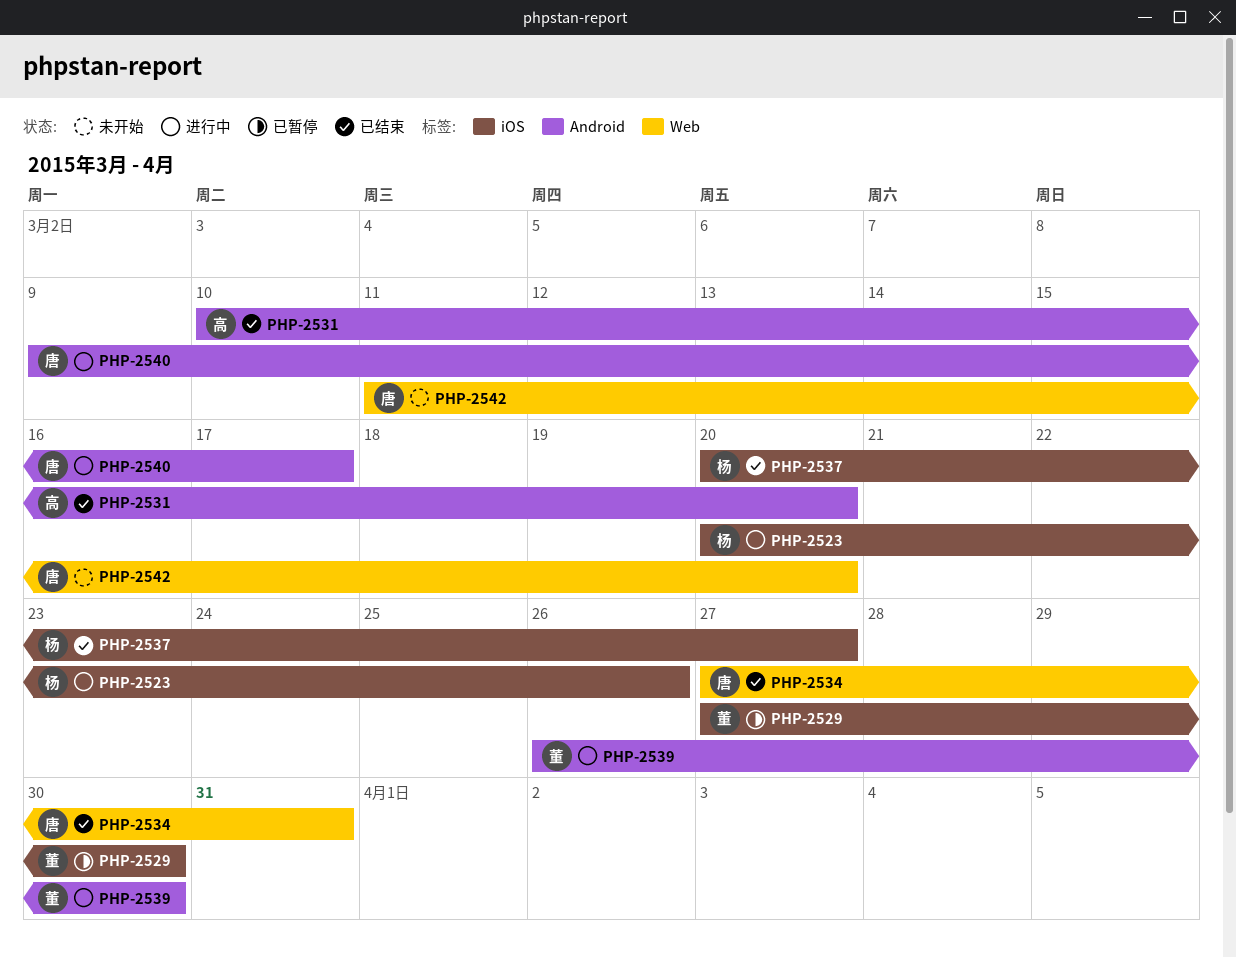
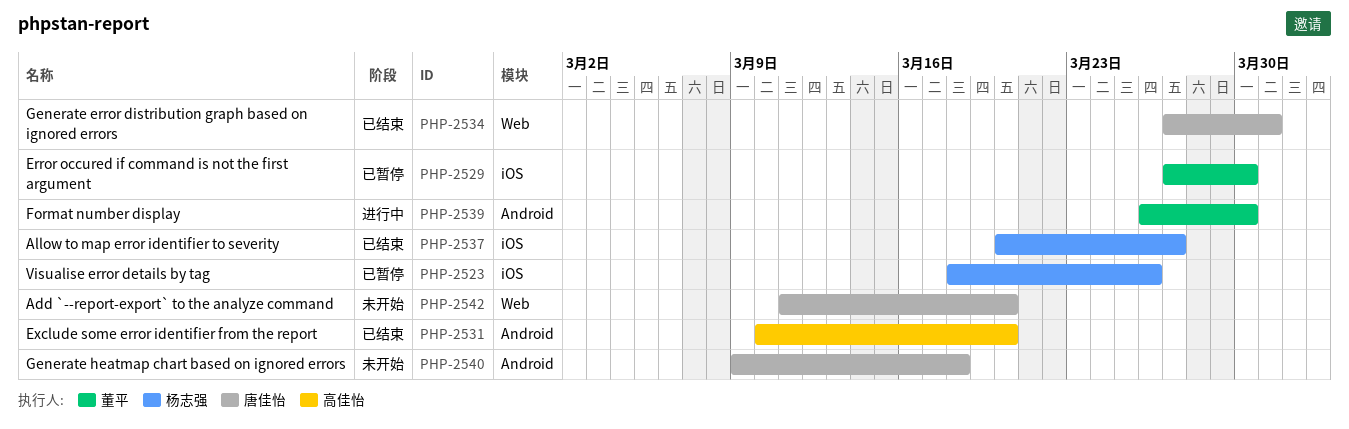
PHP-2523, status: 进行中 -> 已暂停
PHP-2523, start: Mar 20 -> Mar 18
PHP-2540, status: 进行中 -> 未开始
PHP-2540, due: Mar 17 -> Mar 18

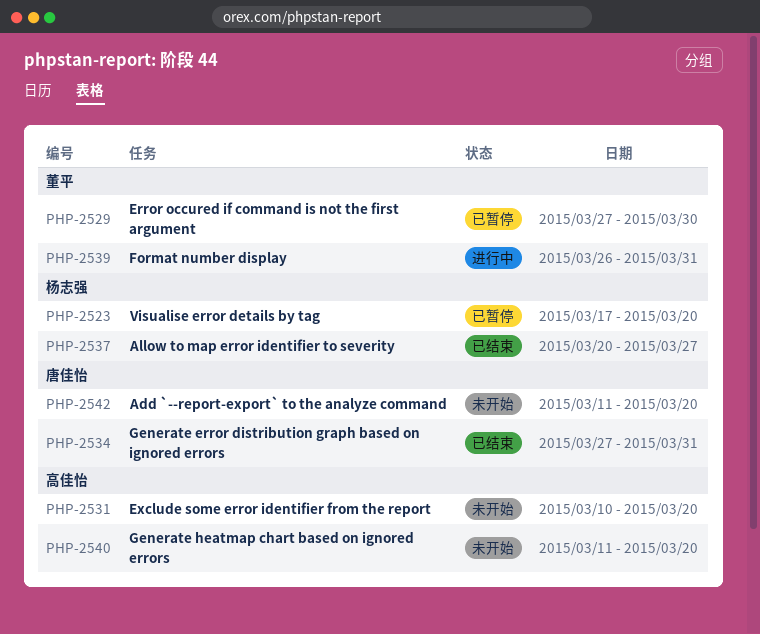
PHP-2523, start: Mar 18 -> Mar 17
PHP-2523, due: Mar 26 -> Mar 20
PHP-2531, status: 已结束 -> 未开始
PHP-2539, due: Mar 30 -> Mar 31
PHP-2540, owner: 唐佳怡 -> 高佳怡
PHP-2540, start: Mar 9 -> Mar 11
PHP-2540, due: Mar 18 -> Mar 20

